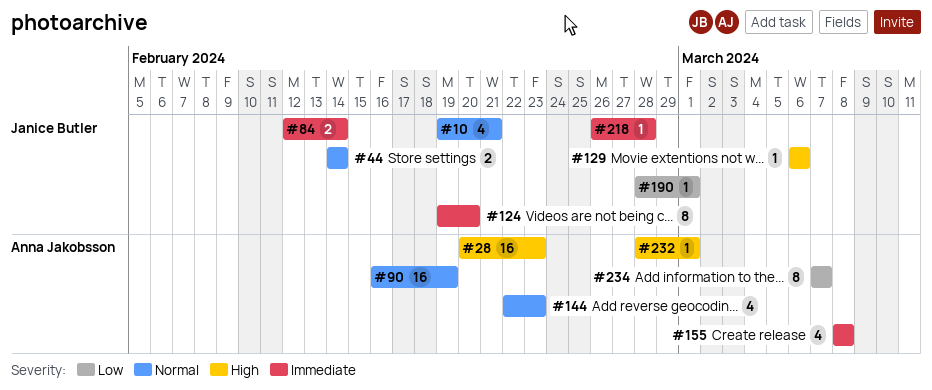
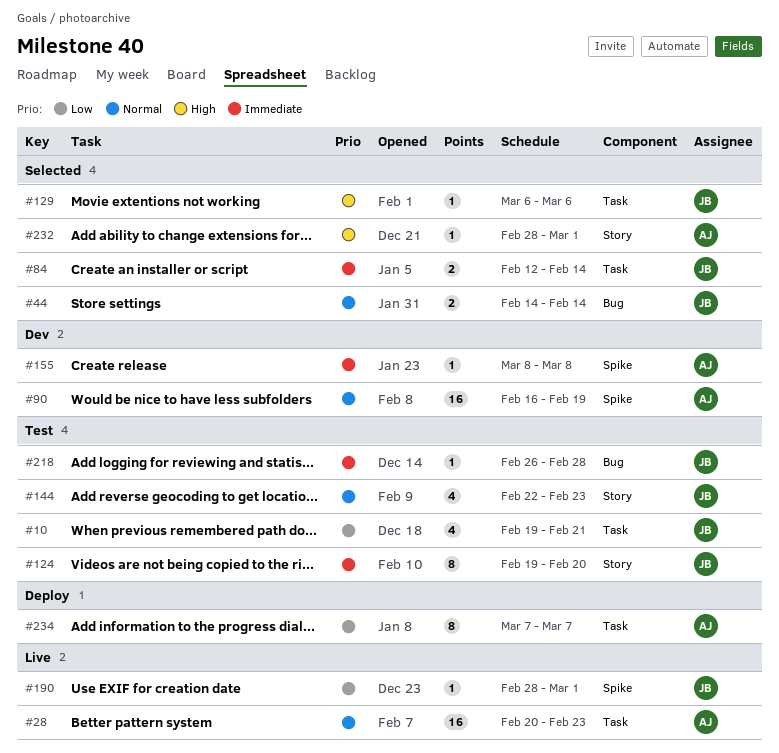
#10, priority: Normal -> Low
#28, priority: High -> Normal
#144, owner: Anna Jakobsson -> Janice Butler
#155, estimate: 4 -> 1

